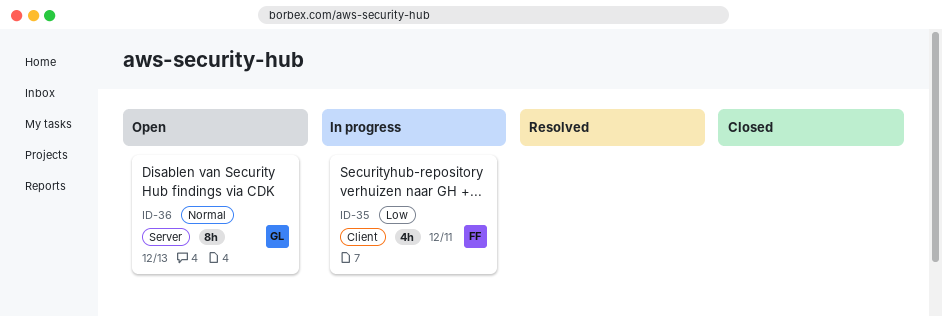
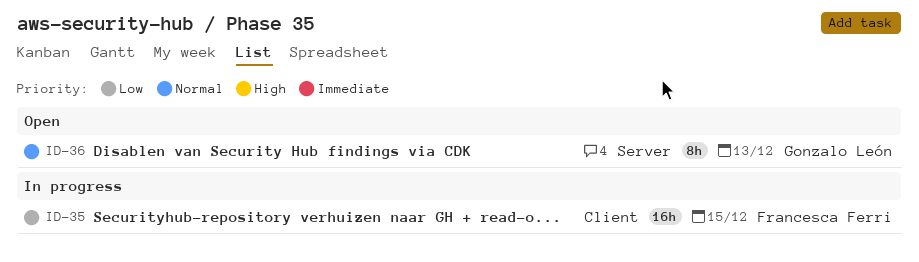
ID-35, estimate: 4h -> 16h
ID-35, due: Dec 11 -> Dec 15

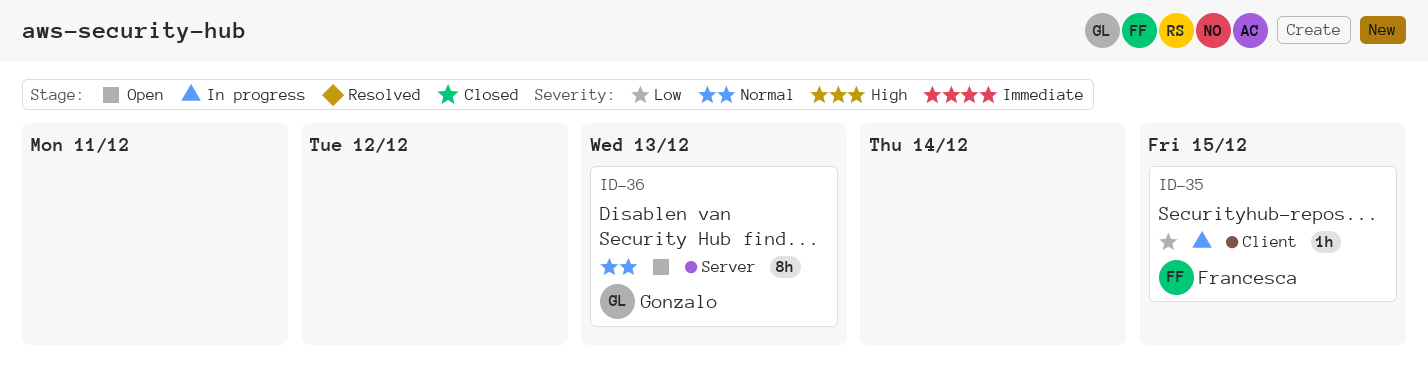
ID-35, estimate: 16h -> 1h

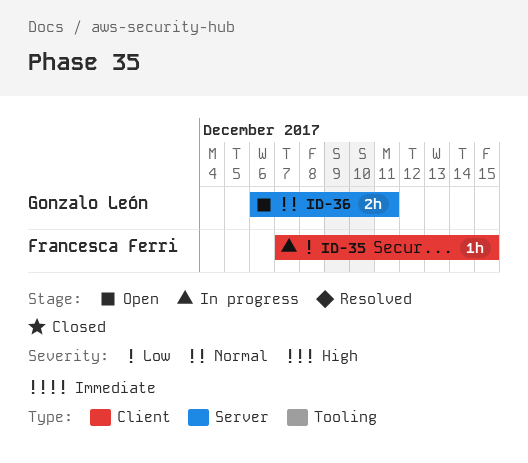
ID-36, estimate: 8h -> 2h
ID-36, due: Dec 13 -> Dec 11

